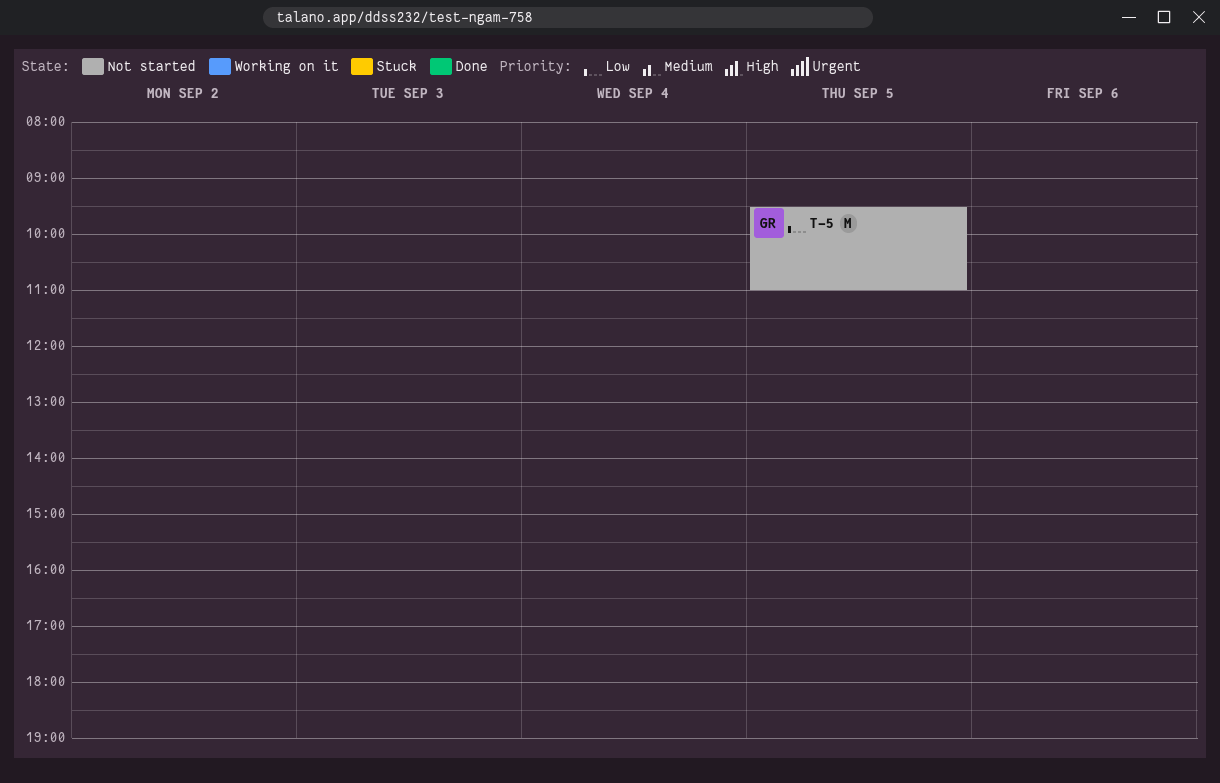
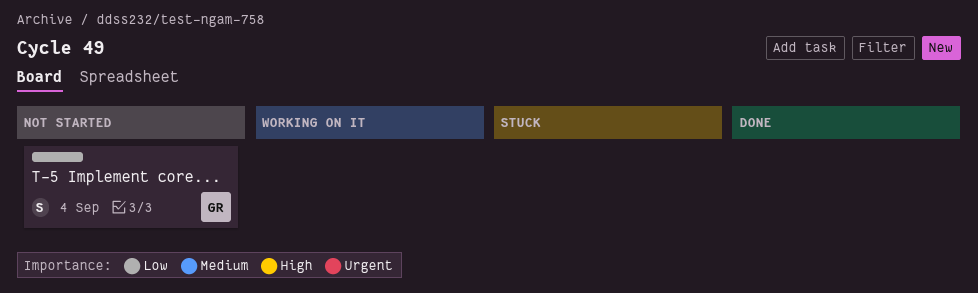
T-5, estimate: M -> S
T-5, day: Sep 5 -> Sep 4

